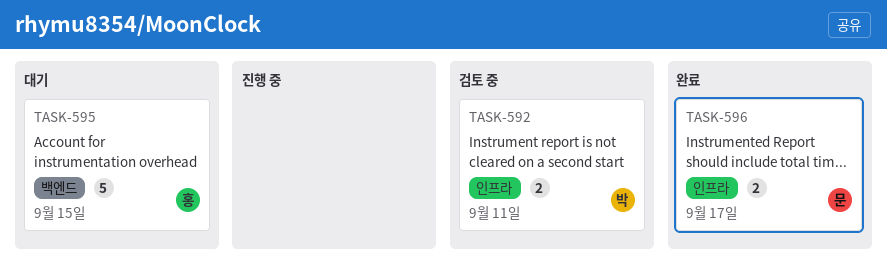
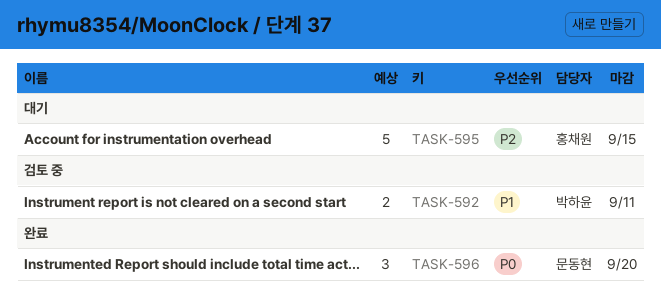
TASK-596, estimate: 2 -> 3
TASK-596, due: Sep 17 -> Sep 20

